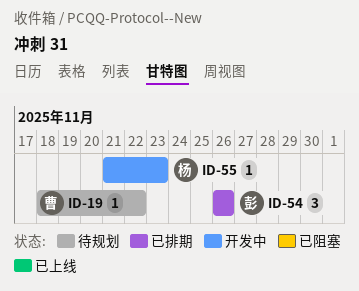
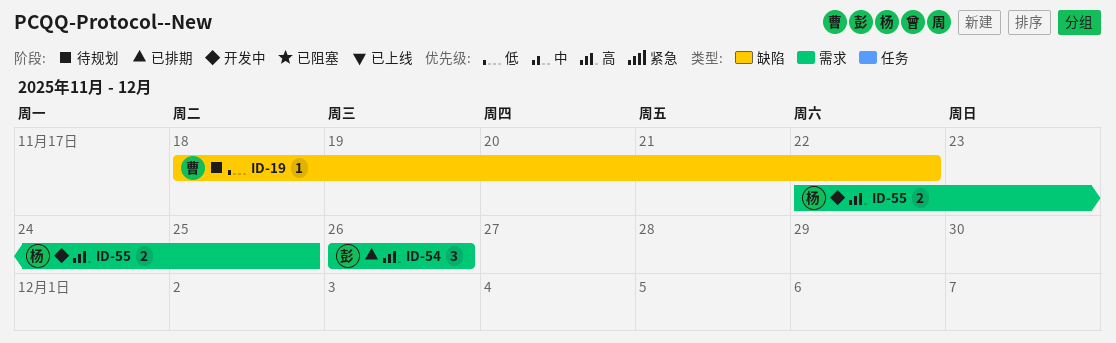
ID-55, estimate: 1 -> 2
ID-55, start: Nov 21 -> Nov 22
ID-55, due: Nov 23 -> Nov 25

